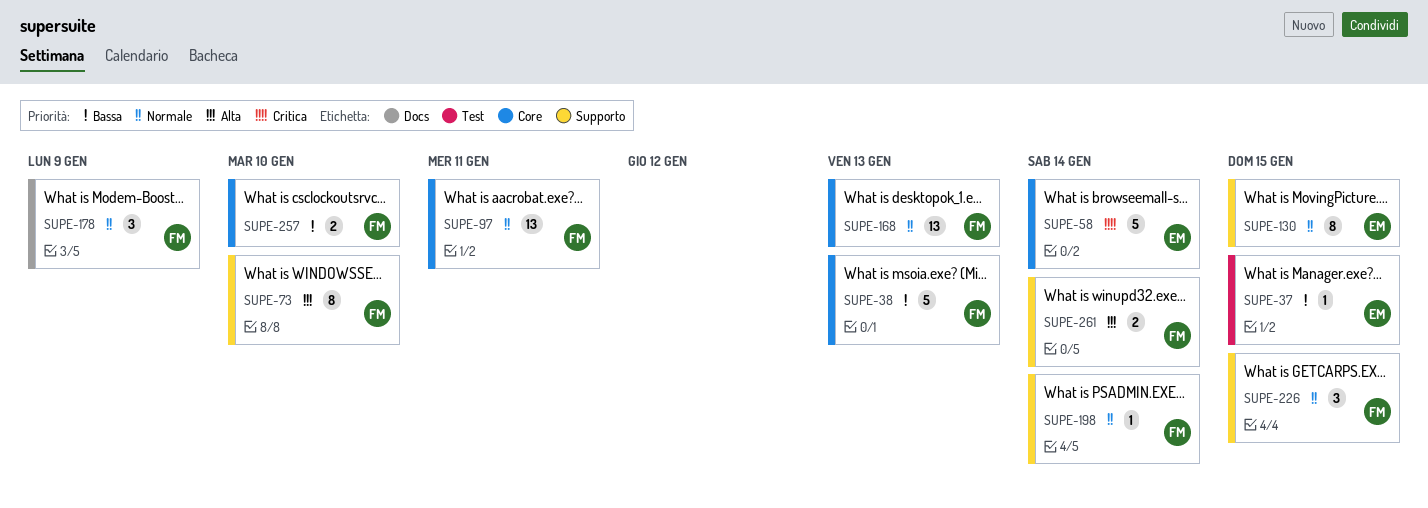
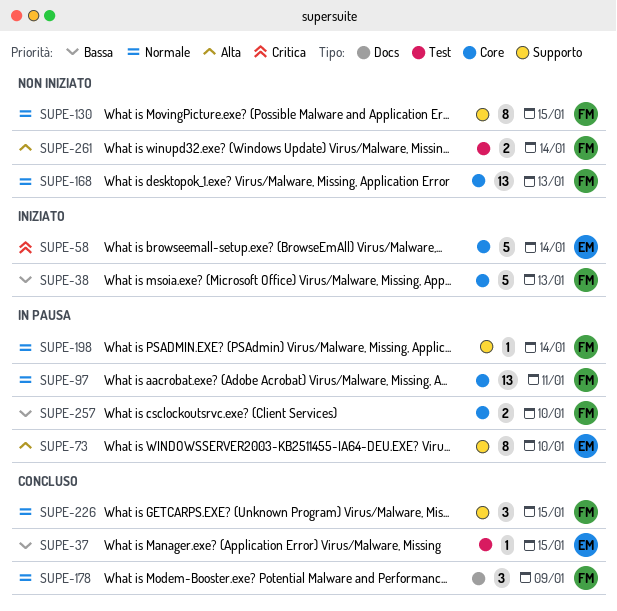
SUPE-73, owner: FM -> EM
SUPE-130, owner: EM -> FM
SUPE-261, label: Supporto -> Test

